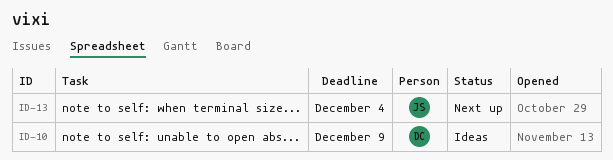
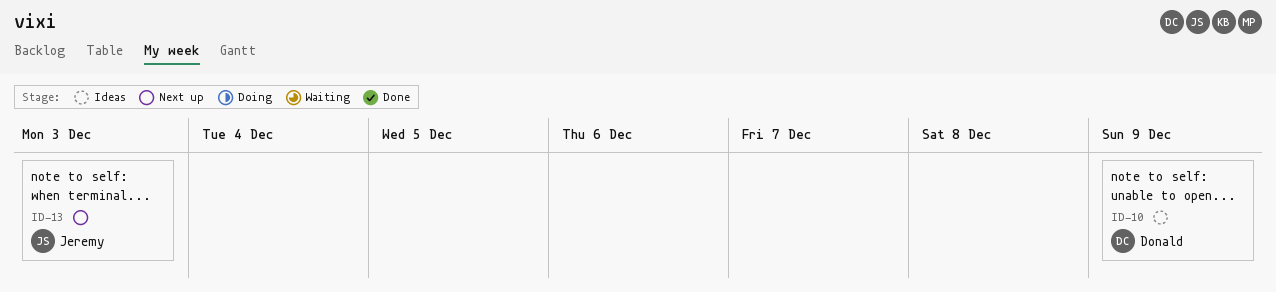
ID-13, due: Dec 4 -> Dec 3

